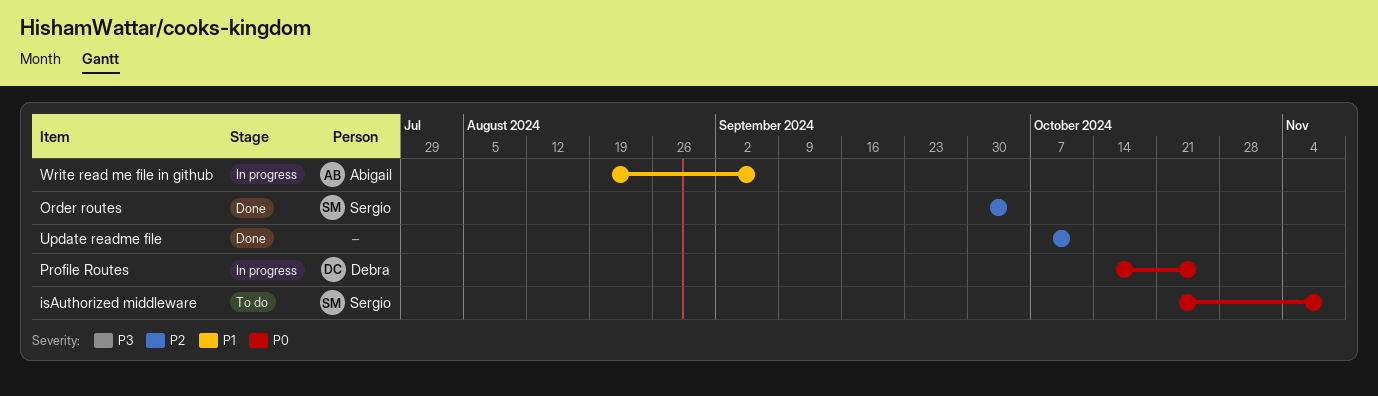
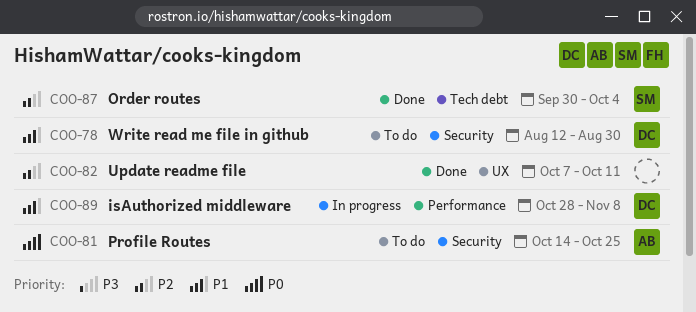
isAuthorized middleware, status: To do -> In progress
isAuthorized middleware, owner: Sergio -> Debra
isAuthorized middleware, priority: P0 -> P1
isAuthorized middleware, start: Oct 21 -> Oct 28
Profile Routes, status: In progress -> To do
Profile Routes, owner: Debra -> Abigail
Write read me file in github, status: In progress -> To do
Write read me file in github, owner: Abigail -> Debra
Write read me file in github, start: Aug 19 -> Aug 12
Write read me file in github, due: Sep 6 -> Aug 30

